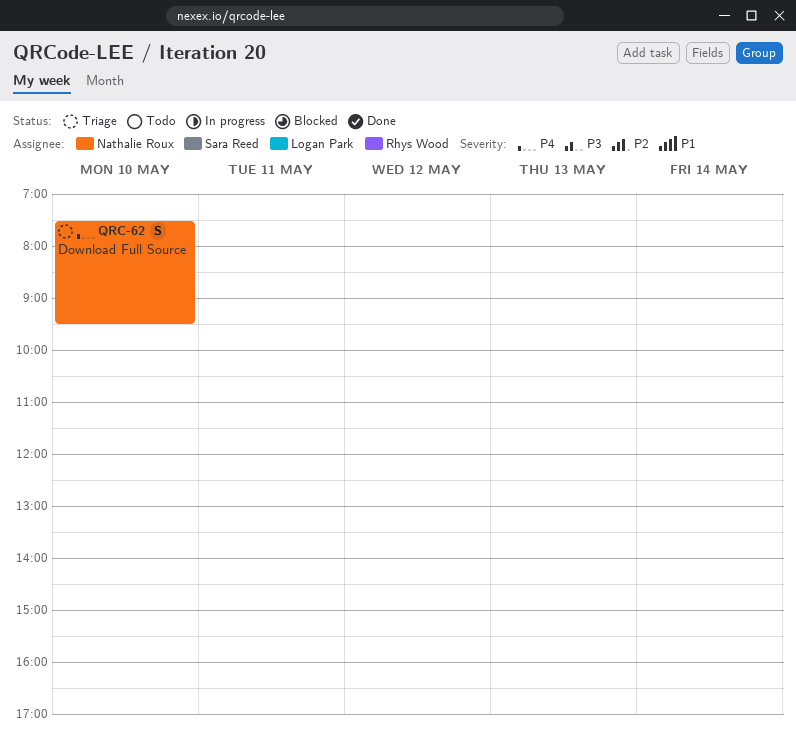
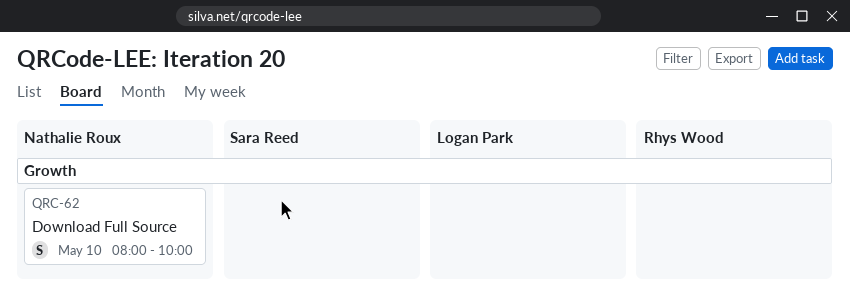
QRC-62, begins: 07:30 -> 08:00
QRC-62, ends: 09:30 -> 10:00

